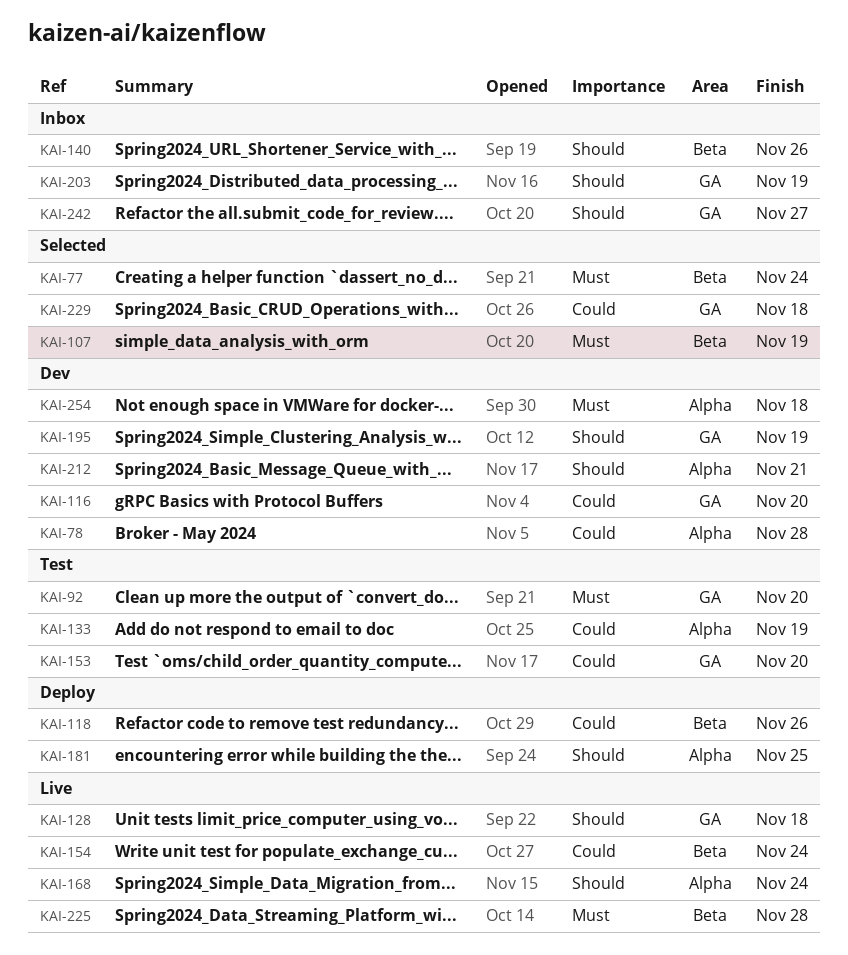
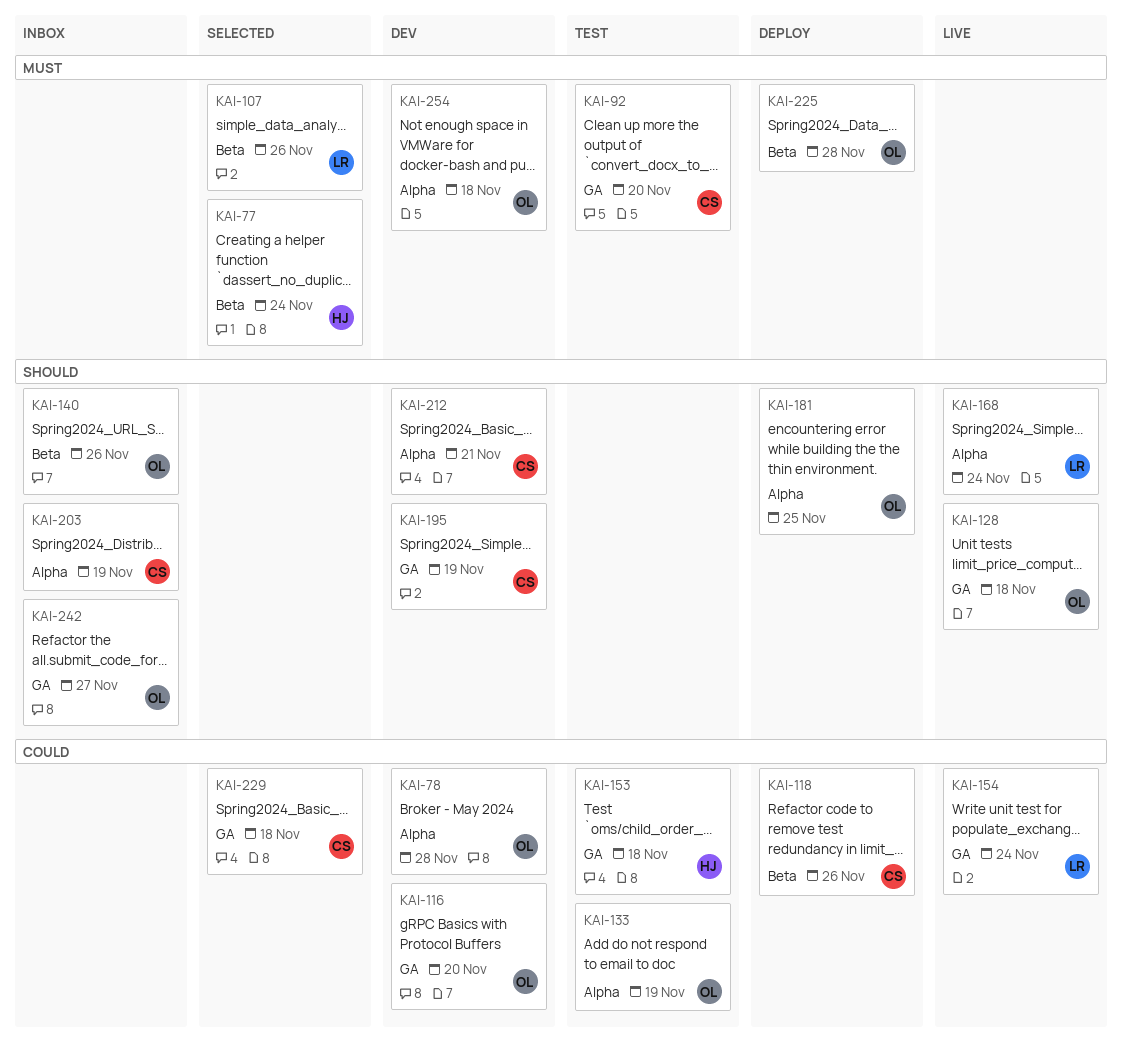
KAI-107, due: Nov 19 -> Nov 26
KAI-153, due: Nov 20 -> Nov 18
KAI-154, label: Beta -> GA
KAI-203, label: GA -> Alpha
KAI-225, status: Live -> Deploy

